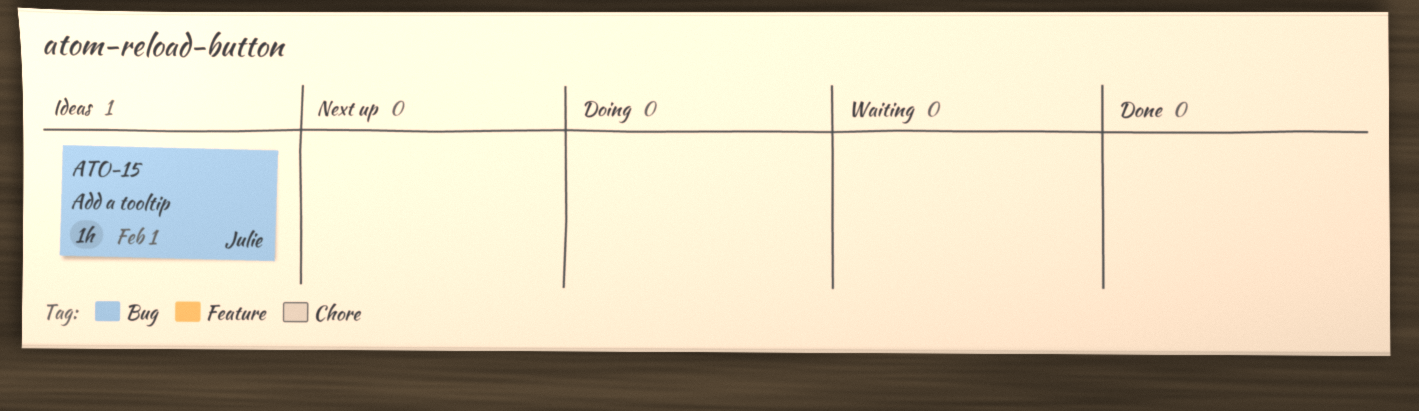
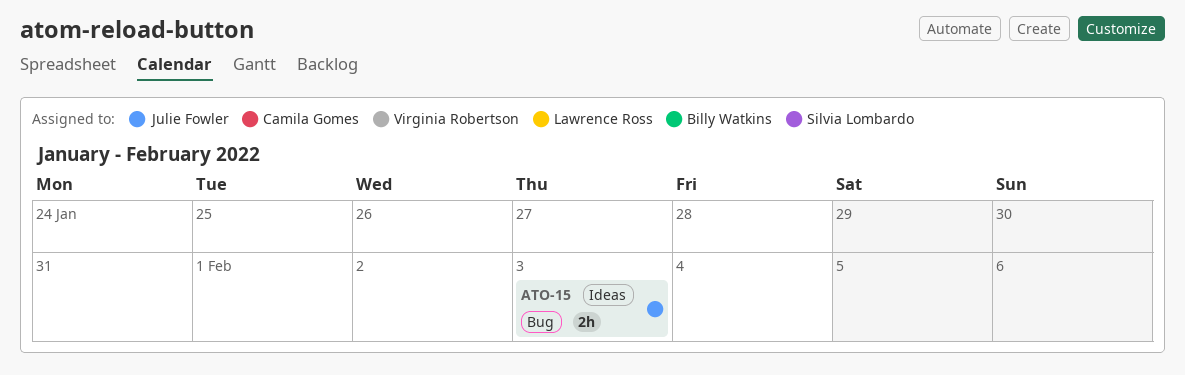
ATO-15, estimate: 1h -> 2h
ATO-15, due: Feb 1 -> Feb 3

